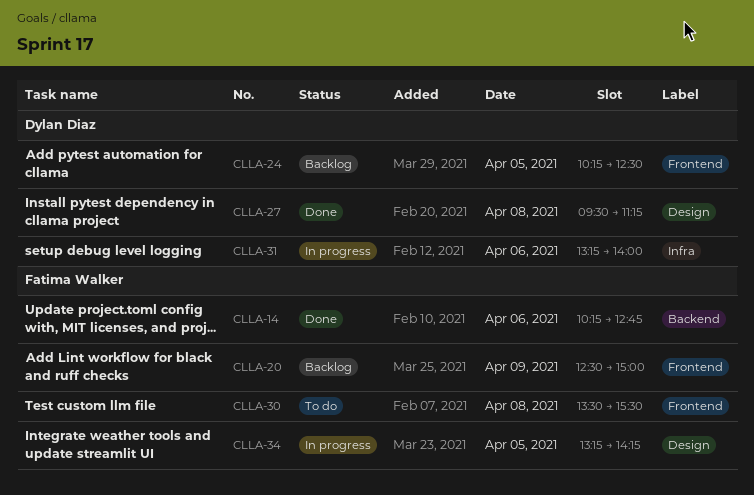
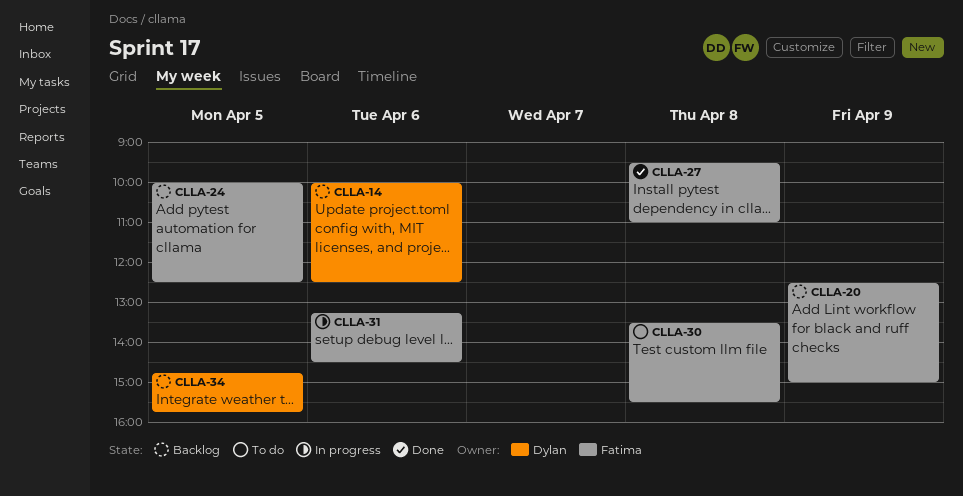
CLLA-14, status: Done -> Backlog
CLLA-14, owner: Fatima Walker -> Dylan Diaz
CLLA-14, begins: 10:15 -> 10:00
CLLA-14, ends: 12:45 -> 12:30
CLLA-24, owner: Dylan Diaz -> Fatima Walker
CLLA-24, begins: 10:15 -> 10:00
CLLA-27, owner: Dylan Diaz -> Fatima Walker
CLLA-27, ends: 11:15 -> 11:00
CLLA-31, owner: Dylan Diaz -> Fatima Walker
CLLA-31, ends: 14:00 -> 14:30
CLLA-34, status: In progress -> Backlog
CLLA-34, owner: Fatima Walker -> Dylan Diaz
CLLA-34, begins: 13:15 -> 14:45
CLLA-34, ends: 14:15 -> 15:45

